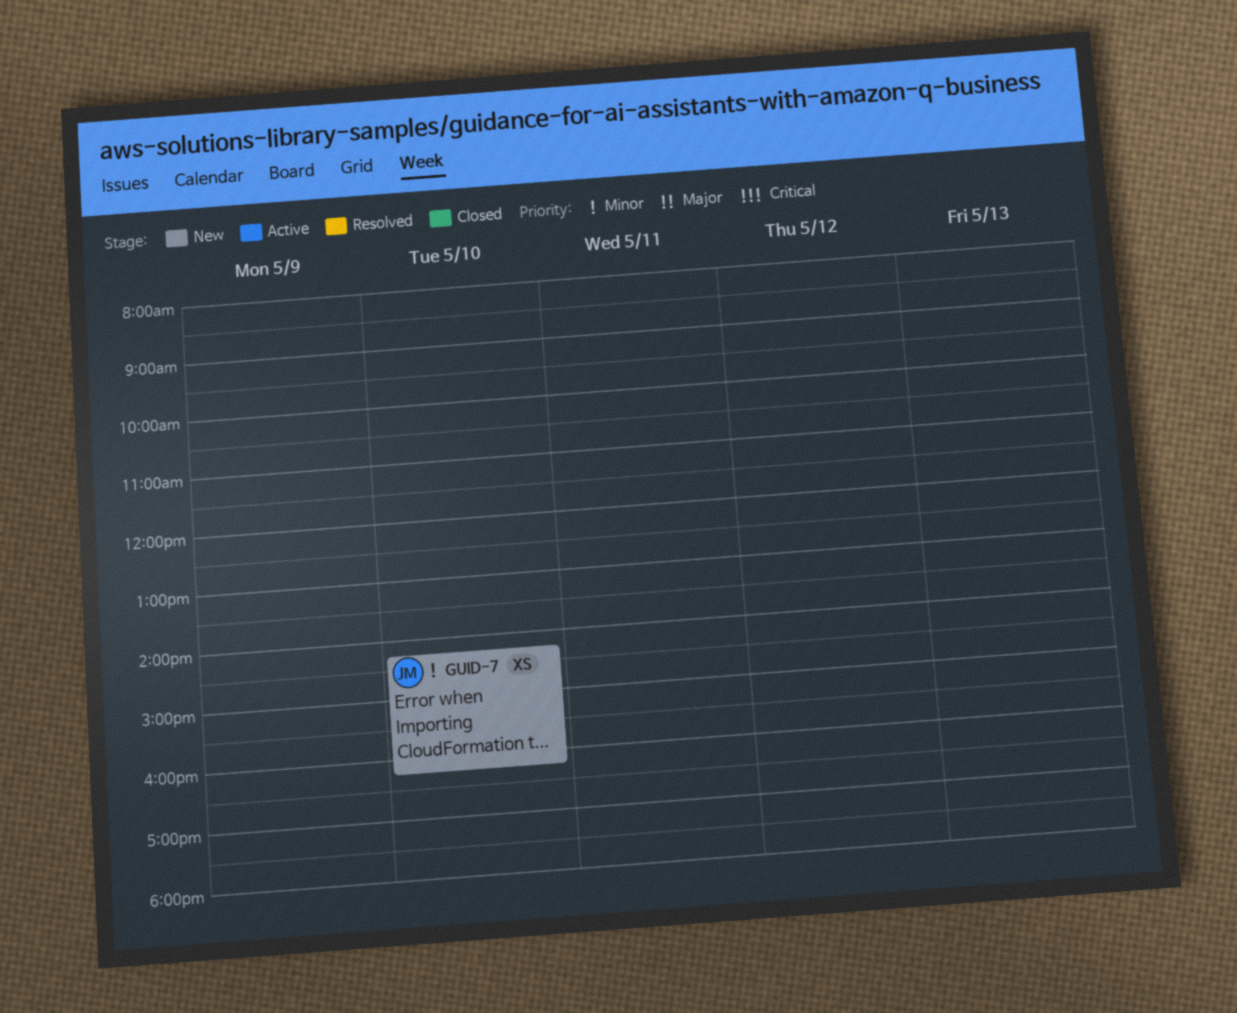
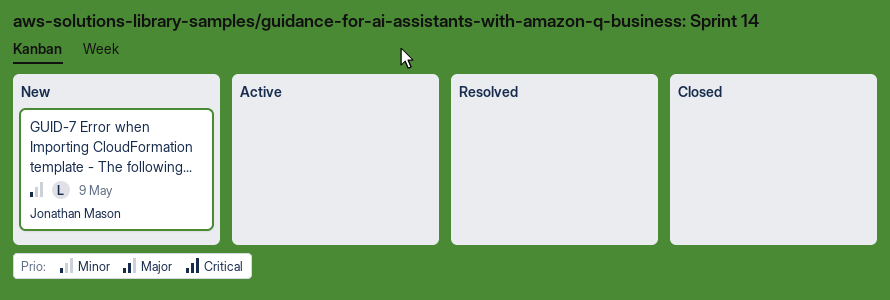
GUID-7, estimate: XS -> L
GUID-7, day: May 10 -> May 9

